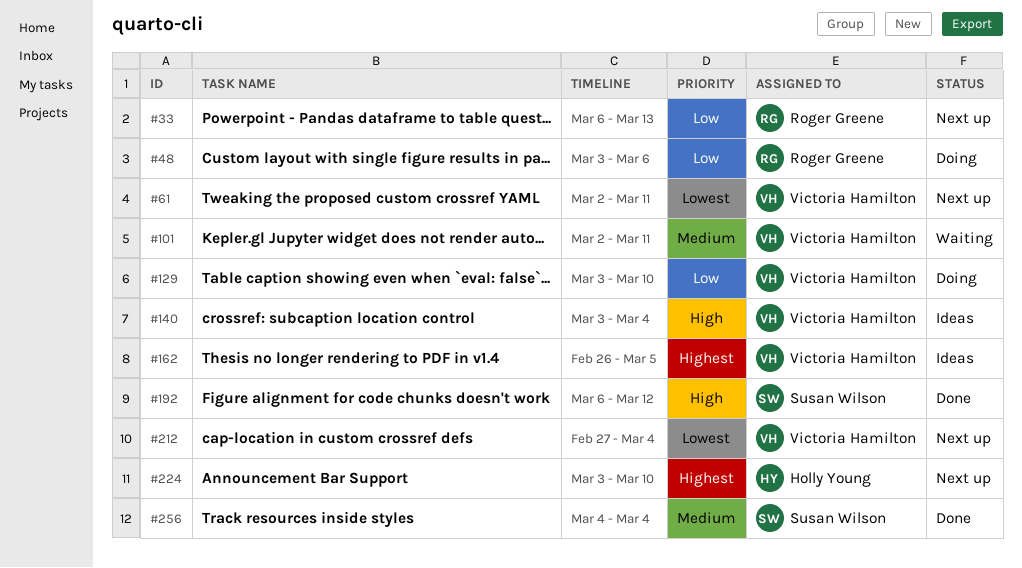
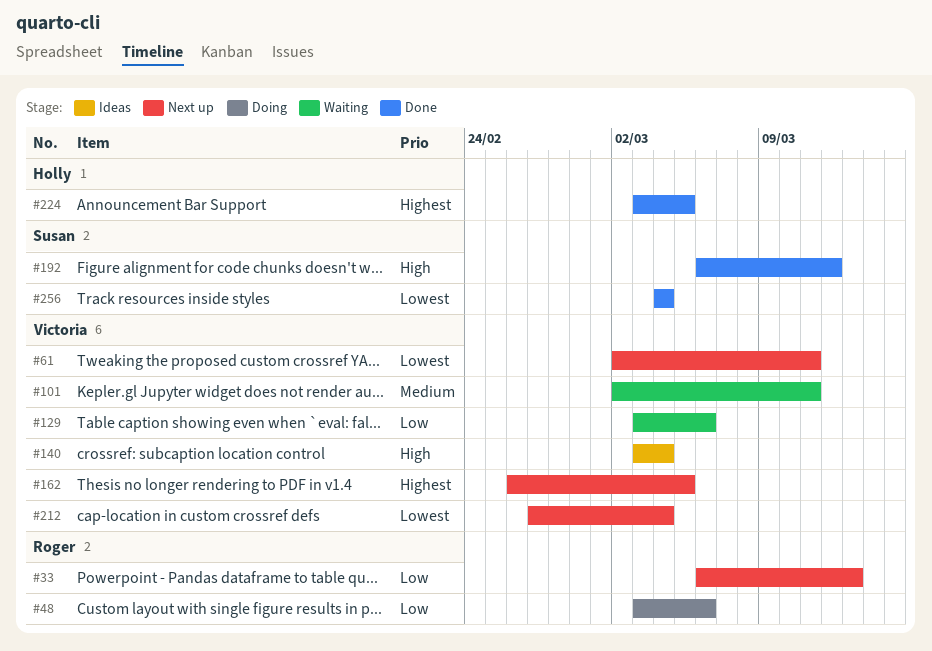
#129, status: Doing -> Waiting
#129, due: Mar 10 -> Mar 6
#162, status: Ideas -> Next up
#224, status: Next up -> Done
#224, due: Mar 10 -> Mar 5
#256, priority: Medium -> Lowest

